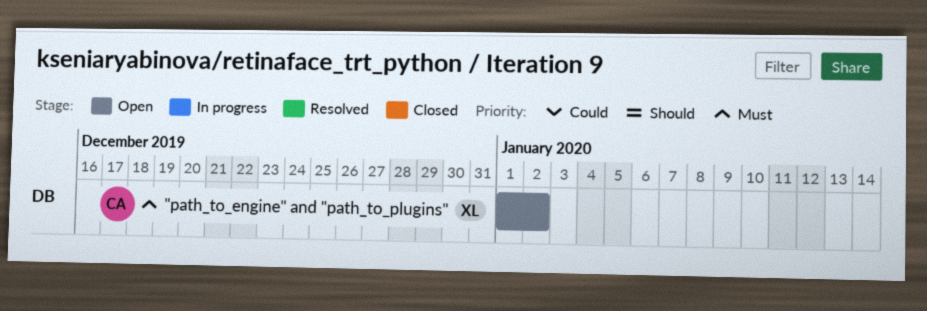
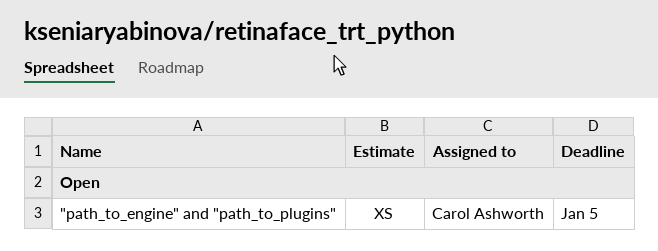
"path_to_engine" and "path_to_plugins", estimate: XL -> XS
"path_to_engine" and "path_to_plugins", due: Jan 2 -> Jan 5

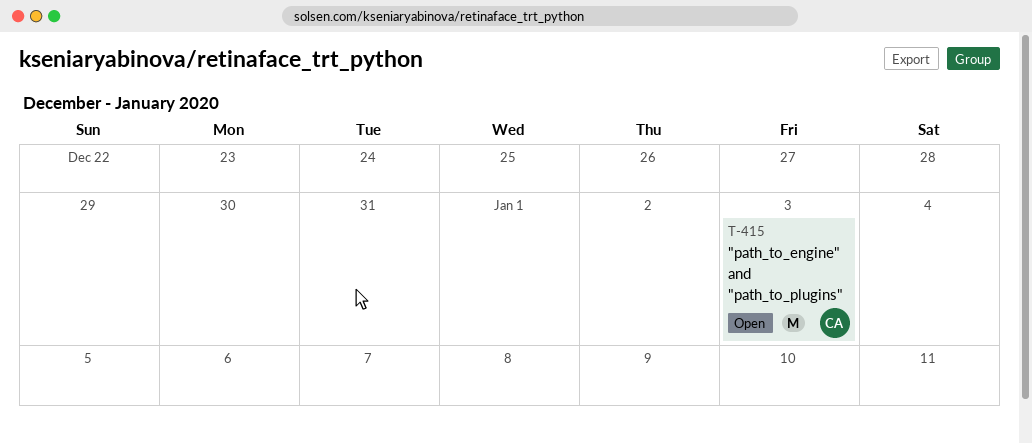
"path_to_engine" and "path_to_plugins", estimate: XS -> M
"path_to_engine" and "path_to_plugins", due: Jan 5 -> Jan 3

